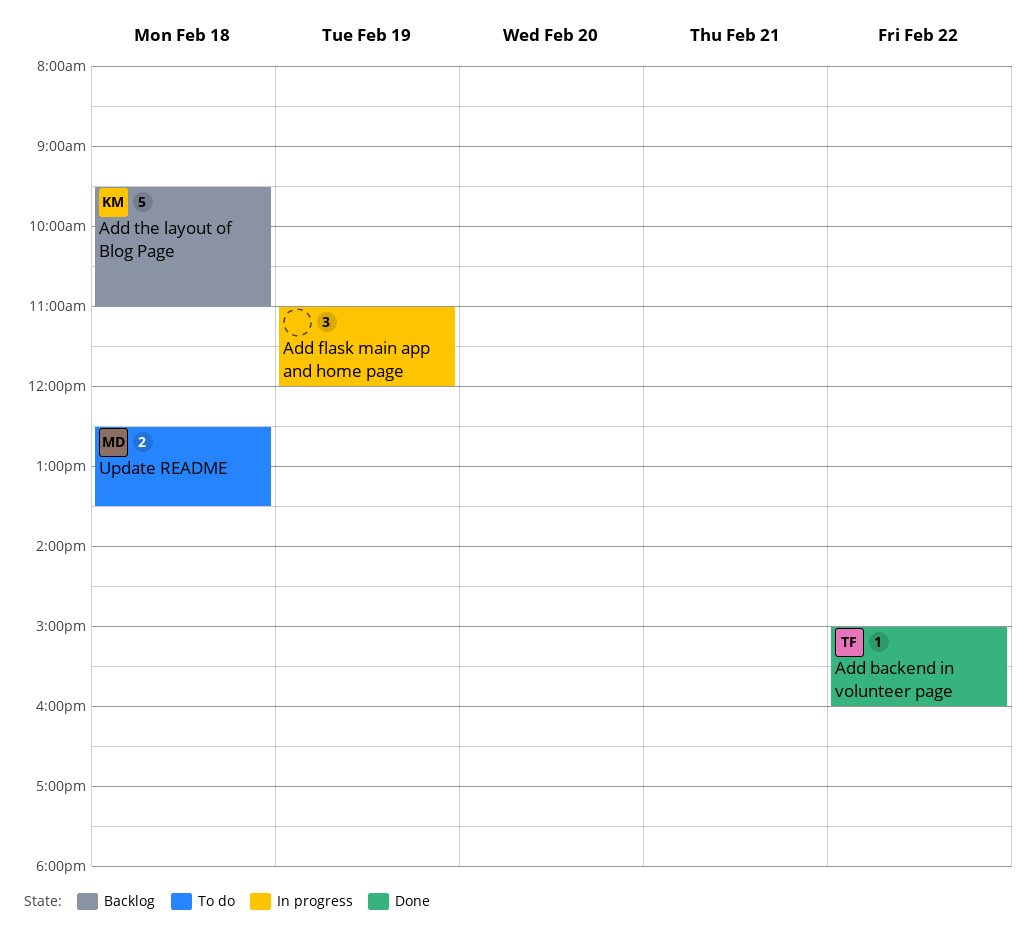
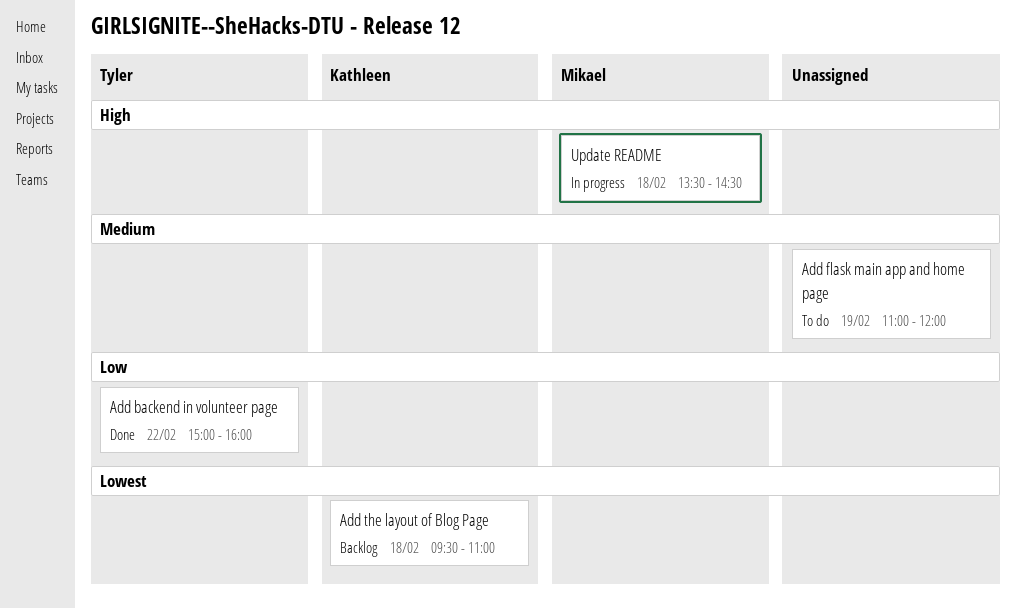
Add flask main app and home page, status: In progress -> To do
Update README, status: To do -> In progress
Update README, begins: 12:30 -> 13:30
Update README, ends: 13:30 -> 14:30

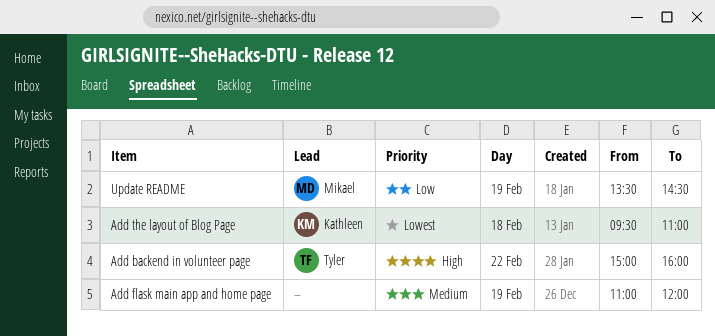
Add backend in volunteer page, priority: Low -> High
Update README, priority: High -> Low
Update README, day: Feb 18 -> Feb 19

